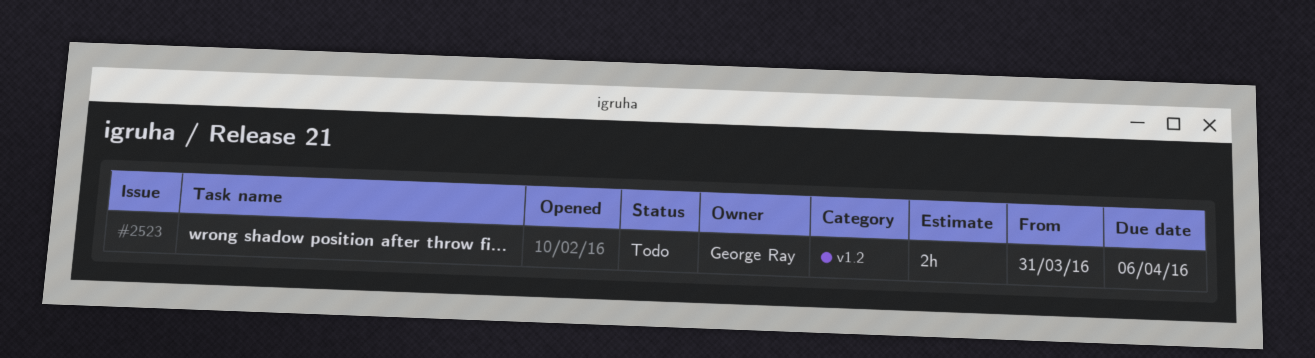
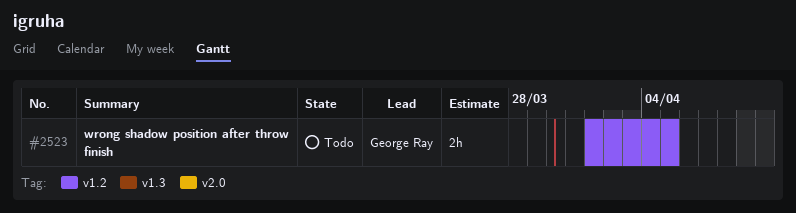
#2523, start: Mar 31 -> Apr 1
#2523, due: Apr 6 -> Apr 5

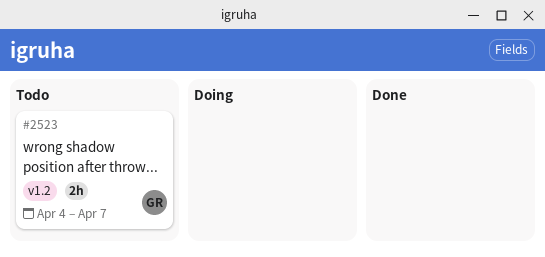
#2523, start: Apr 1 -> Apr 4
#2523, due: Apr 5 -> Apr 7

